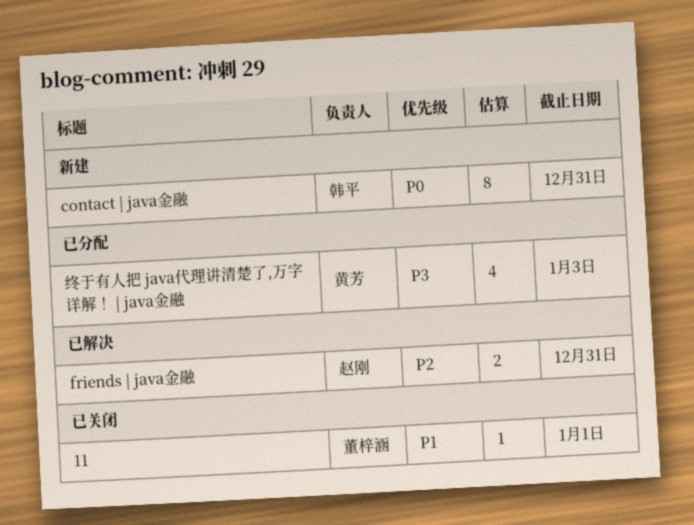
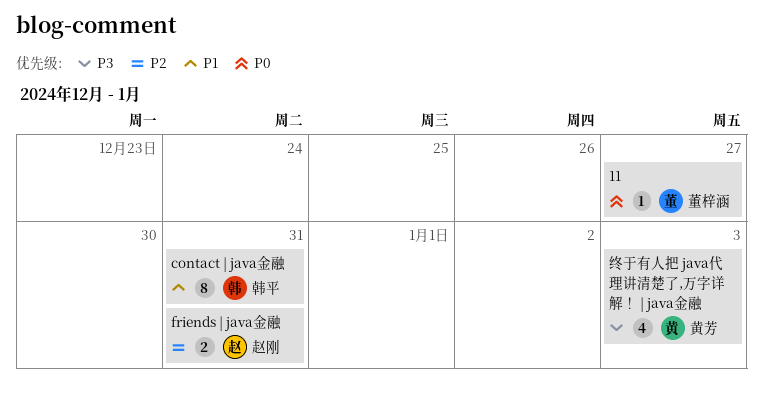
11, priority: P1 -> P0
11, due: Jan 1 -> Dec 27
contact | java金融, priority: P0 -> P1

